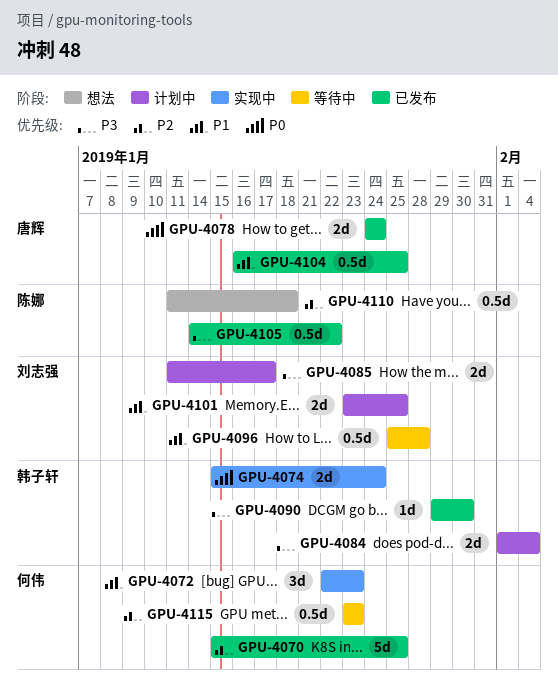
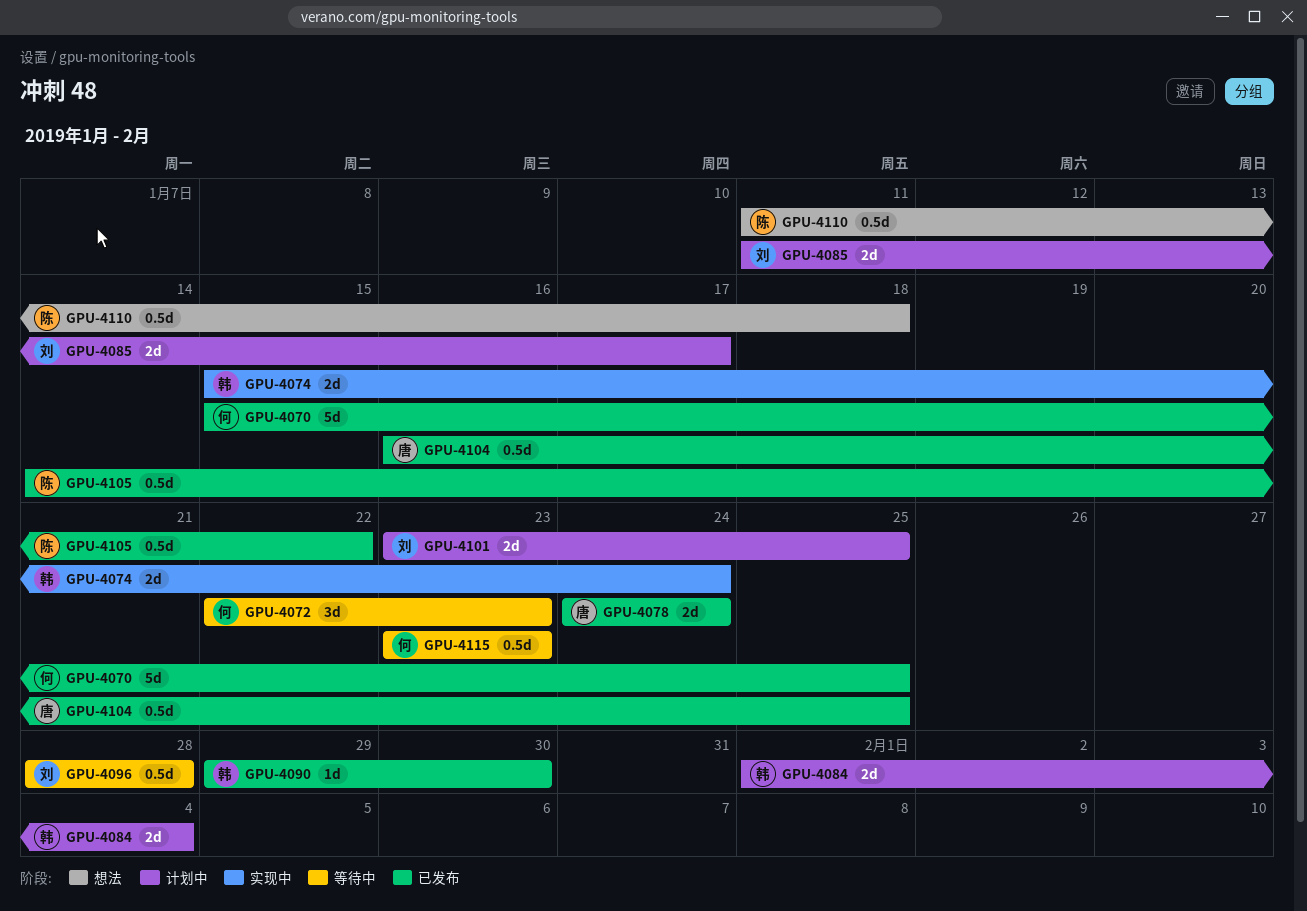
GPU-4072, status: 实现中 -> 等待中
GPU-4096, start: Jan 25 -> Jan 28

